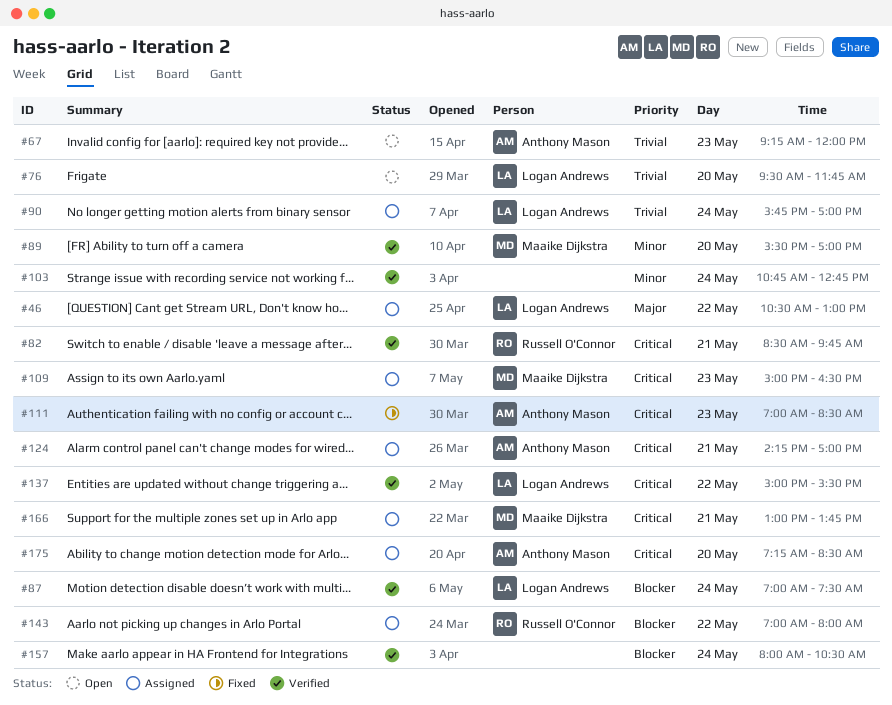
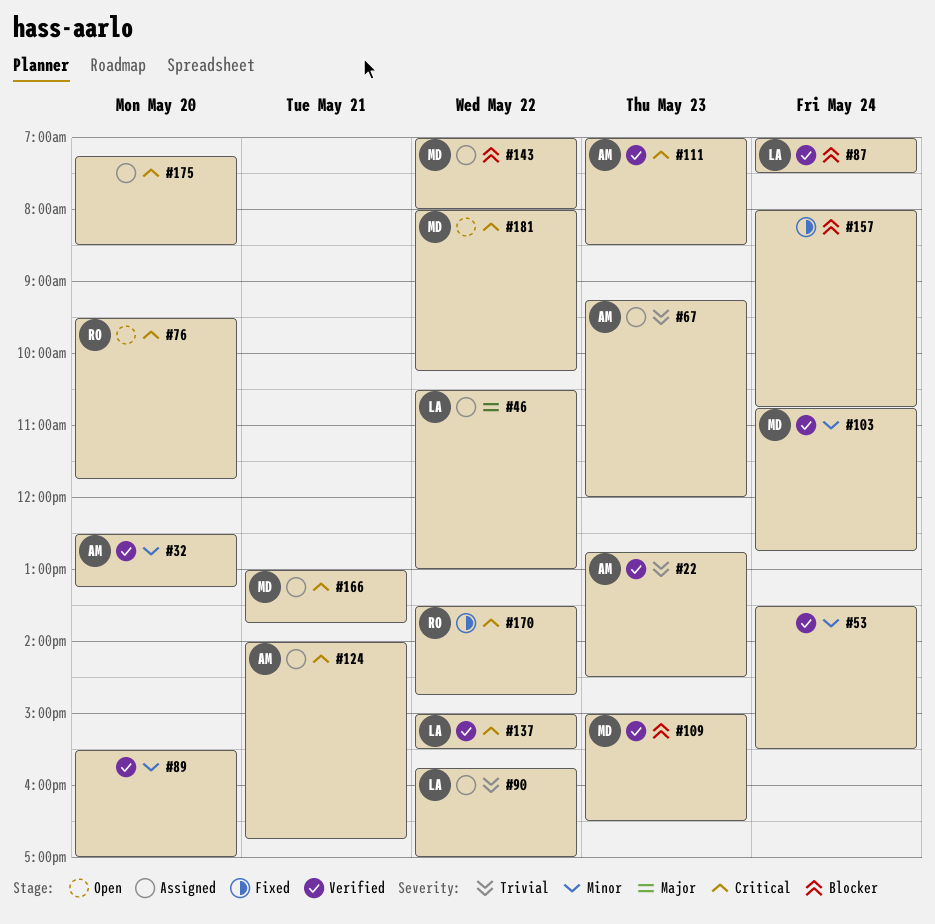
#22: none -> present
#32: none -> present
#53: none -> present
#67, status: Open -> Assigned
#76, owner: Logan Andrews -> Russell O'Connor
#76, priority: Trivial -> Critical
#82: present -> none
#89, owner: Maaike Dijkstra -> none
#90, day: May 24 -> May 22
#103, owner: none -> Maaike Dijkstra
#109, status: Assigned -> Verified
#109, priority: Critical -> Blocker
#111, status: Fixed -> Verified
#124, begins: 14:15 -> 14:00
#124, ends: 17:00 -> 16:45
#143, owner: Russell O'Connor -> Maaike Dijkstra
#157, status: Verified -> Fixed
#157, ends: 10:30 -> 10:45
#170: none -> present
#175, owner: Anthony Mason -> none
#181: none -> present

